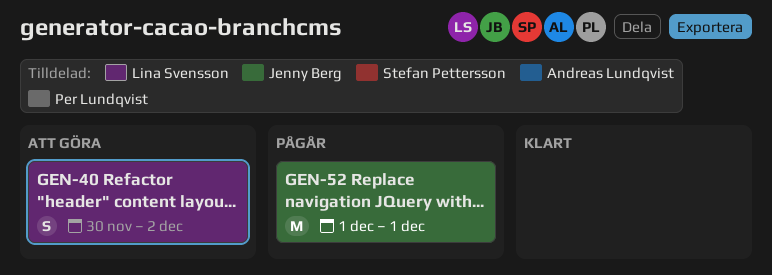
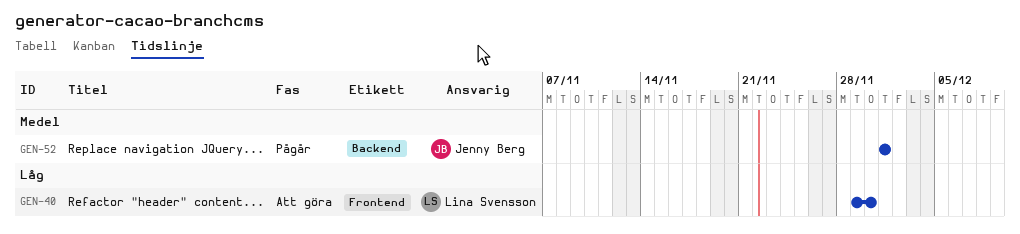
GEN-40, start: Nov 30 -> Nov 29
GEN-40, due: Dec 2 -> Nov 30

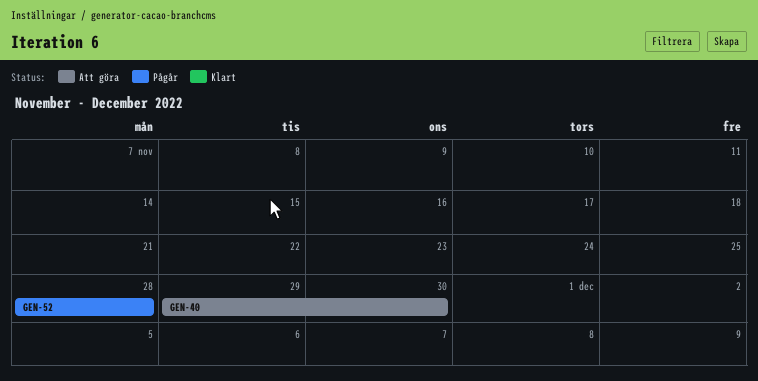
GEN-52, start: Dec 1 -> Nov 28
GEN-52, due: Dec 1 -> Nov 28

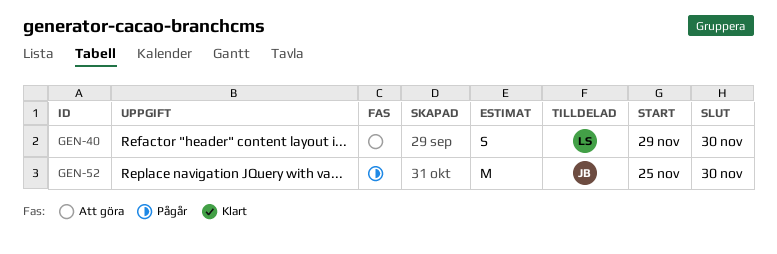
GEN-52, start: Nov 28 -> Nov 25
GEN-52, due: Nov 28 -> Nov 30

